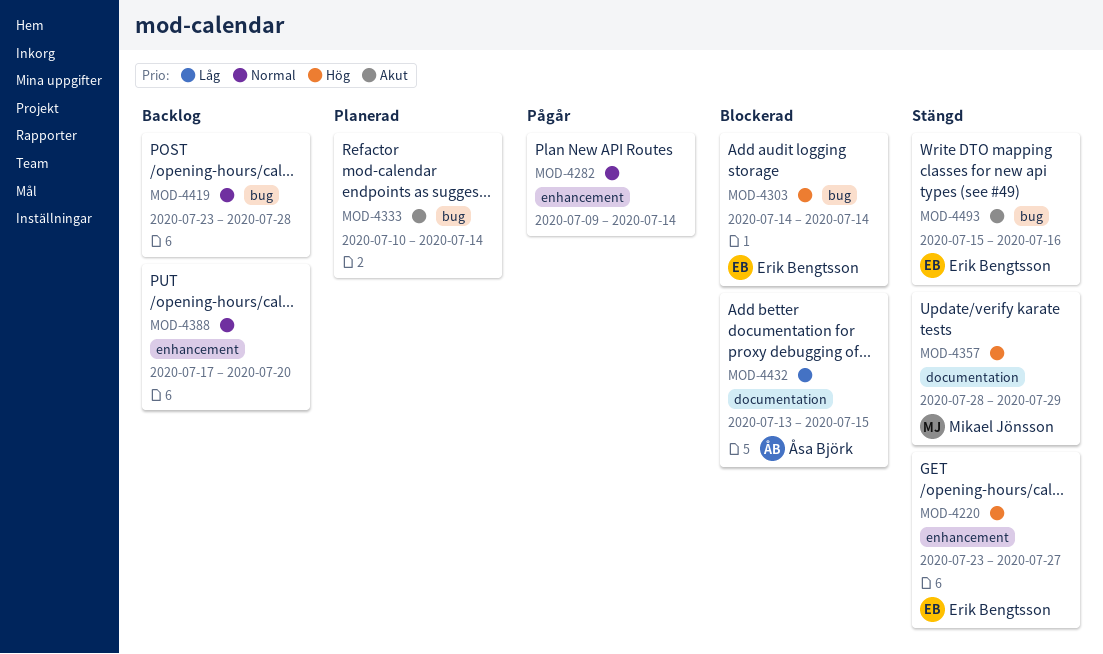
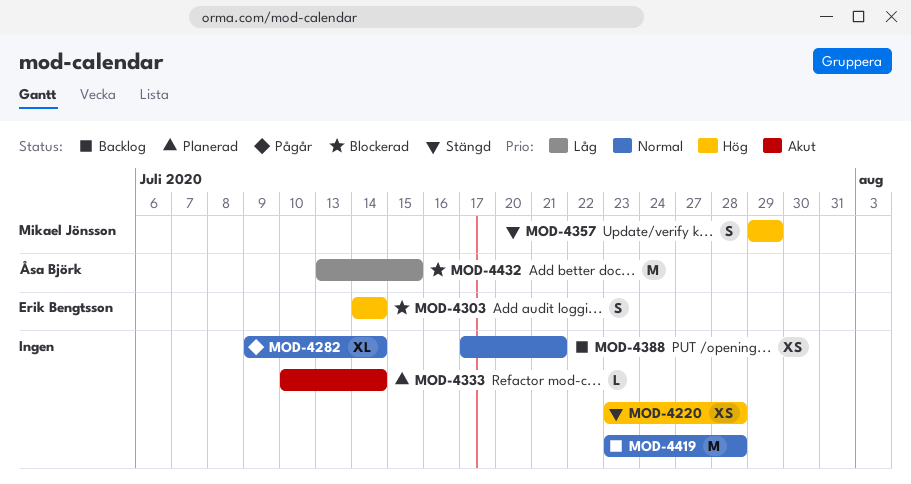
MOD-4220, owner: Erik Bengtsson -> none
MOD-4220, due: Jul 27 -> Jul 28
MOD-4357, start: Jul 28 -> Jul 29
MOD-4388, due: Jul 20 -> Jul 21
MOD-4493: present -> none

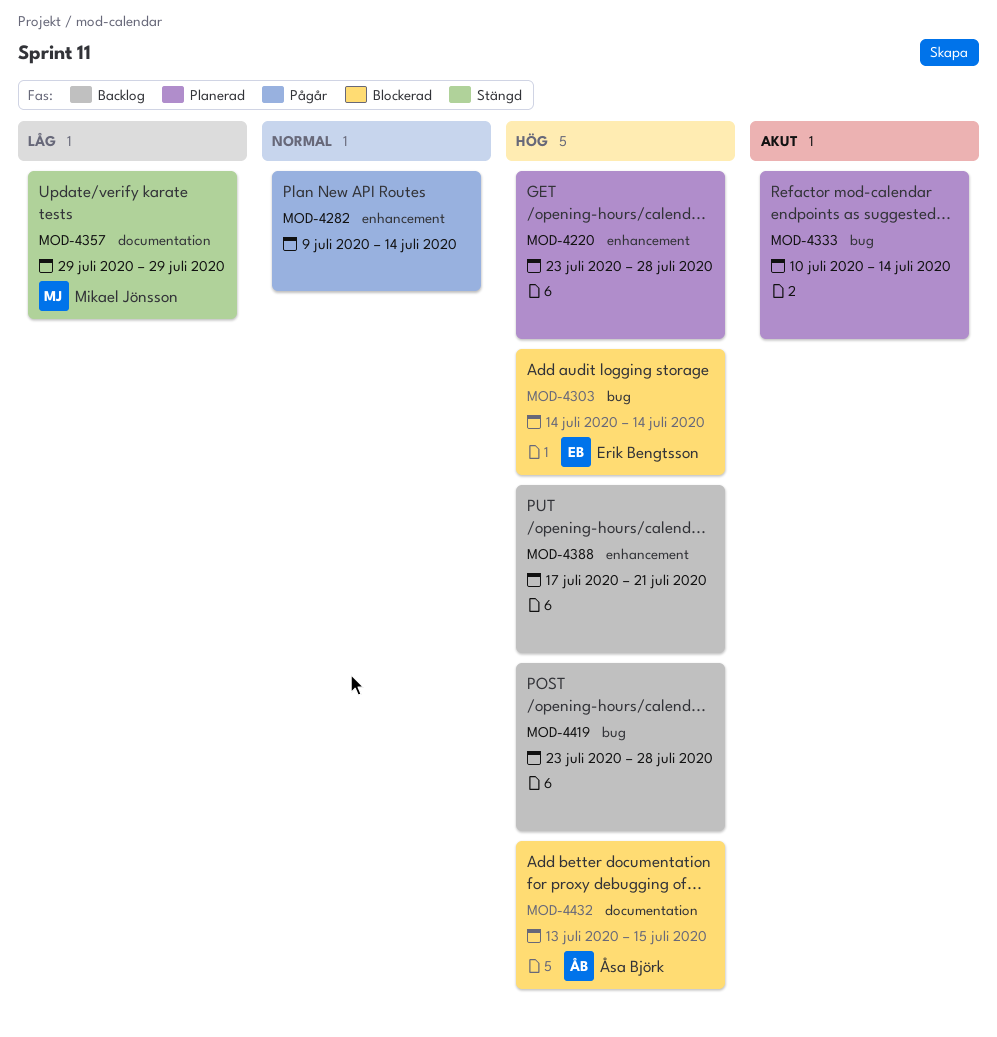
MOD-4220, status: Stängd -> Planerad
MOD-4357, priority: Hög -> Låg
MOD-4388, priority: Normal -> Hög
MOD-4419, priority: Normal -> Hög
MOD-4432, priority: Låg -> Hög

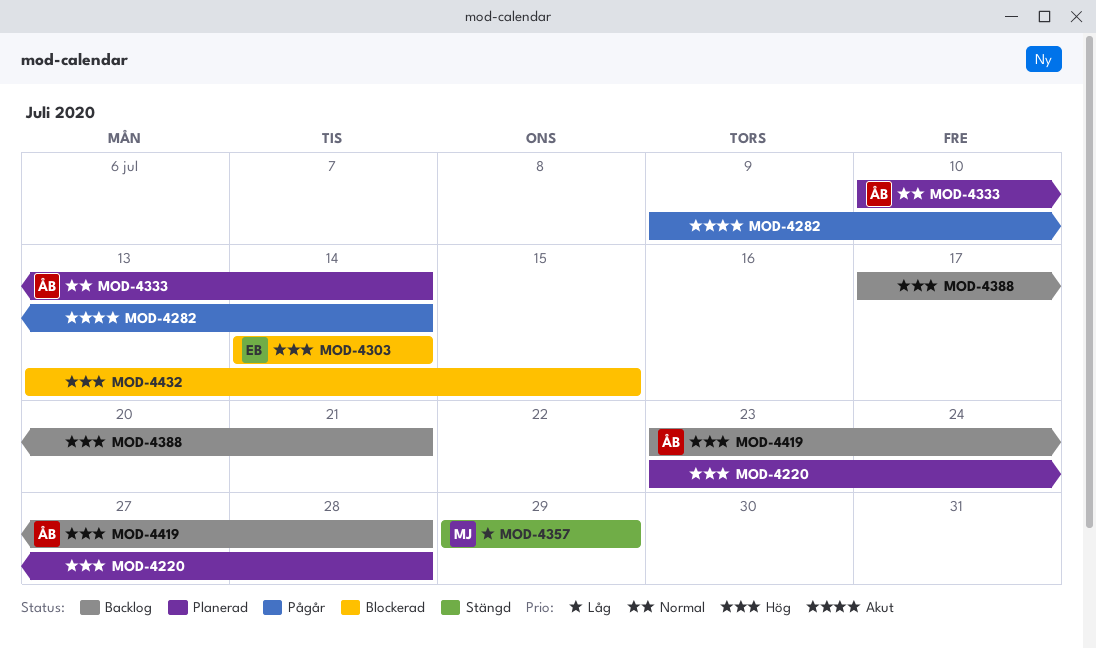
MOD-4282, priority: Normal -> Akut
MOD-4333, owner: none -> Åsa Björk
MOD-4333, priority: Akut -> Normal
MOD-4419, owner: none -> Åsa Björk
MOD-4432, owner: Åsa Björk -> none

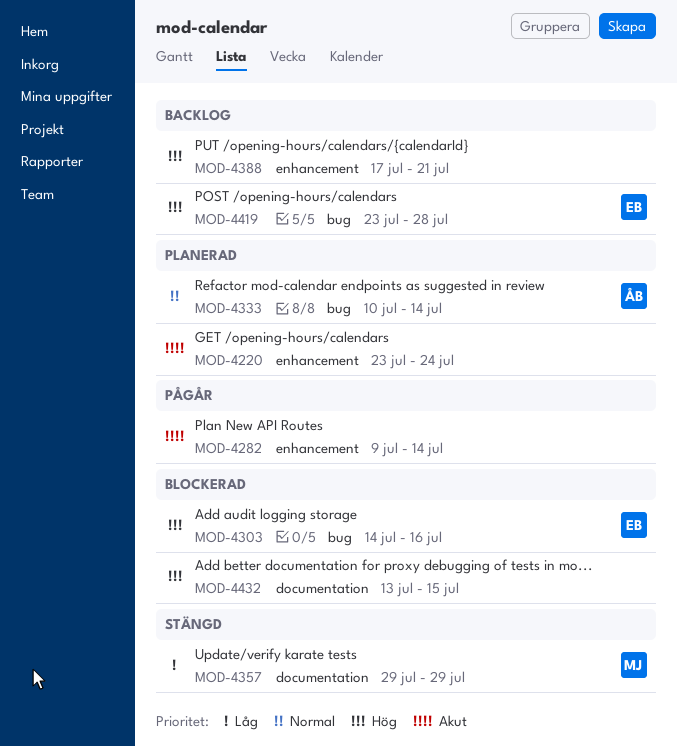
MOD-4220, priority: Hög -> Akut
MOD-4220, due: Jul 28 -> Jul 24
MOD-4303, due: Jul 14 -> Jul 16
MOD-4419, owner: ÅB -> EB

